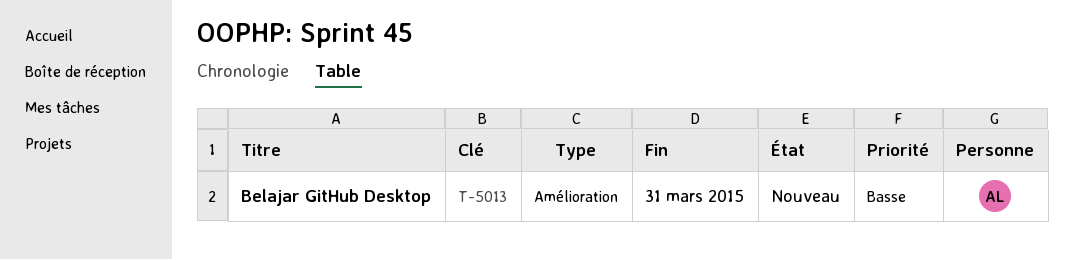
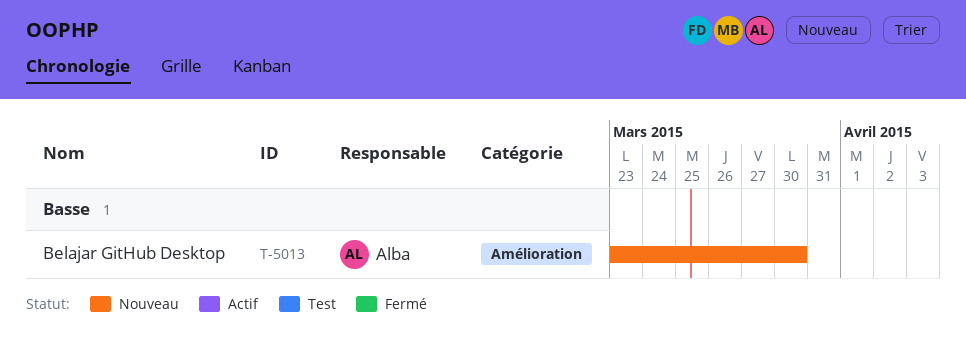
T-5013, due: Mar 31 -> Mar 30

